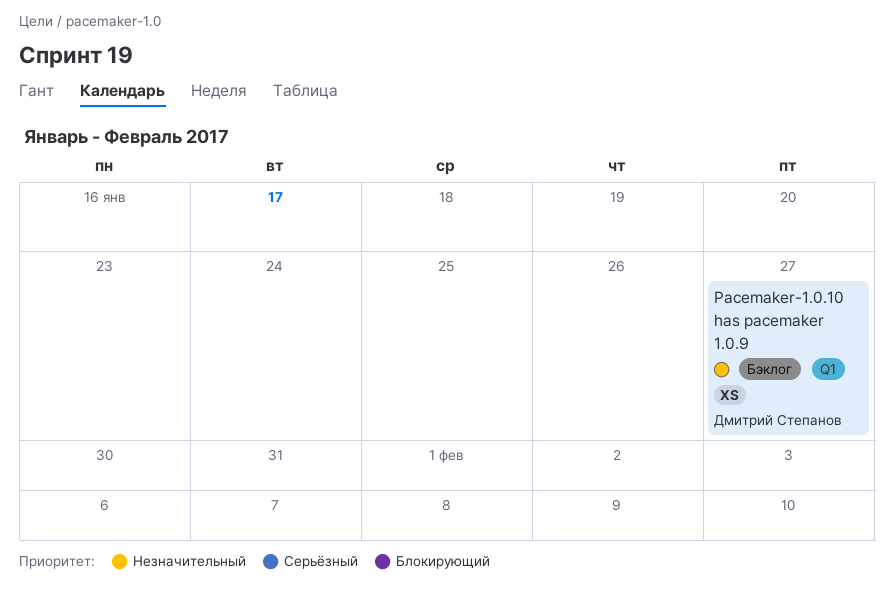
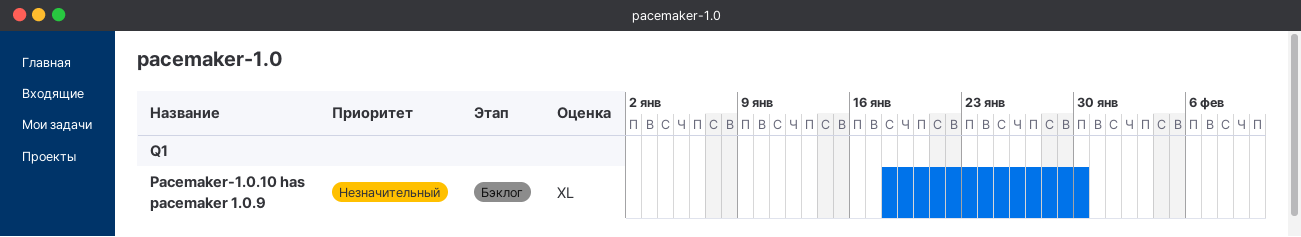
Pacemaker-1.0.10 has pacemaker 1.0.9, estimate: XS -> XL
Pacemaker-1.0.10 has pacemaker 1.0.9, due: Jan 27 -> Jan 30

